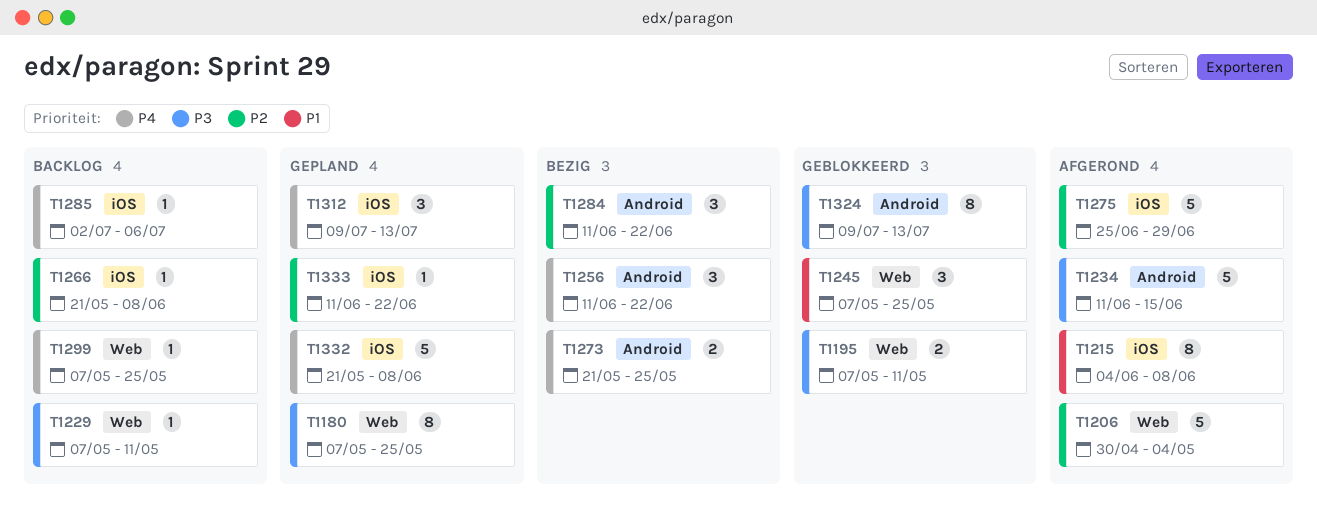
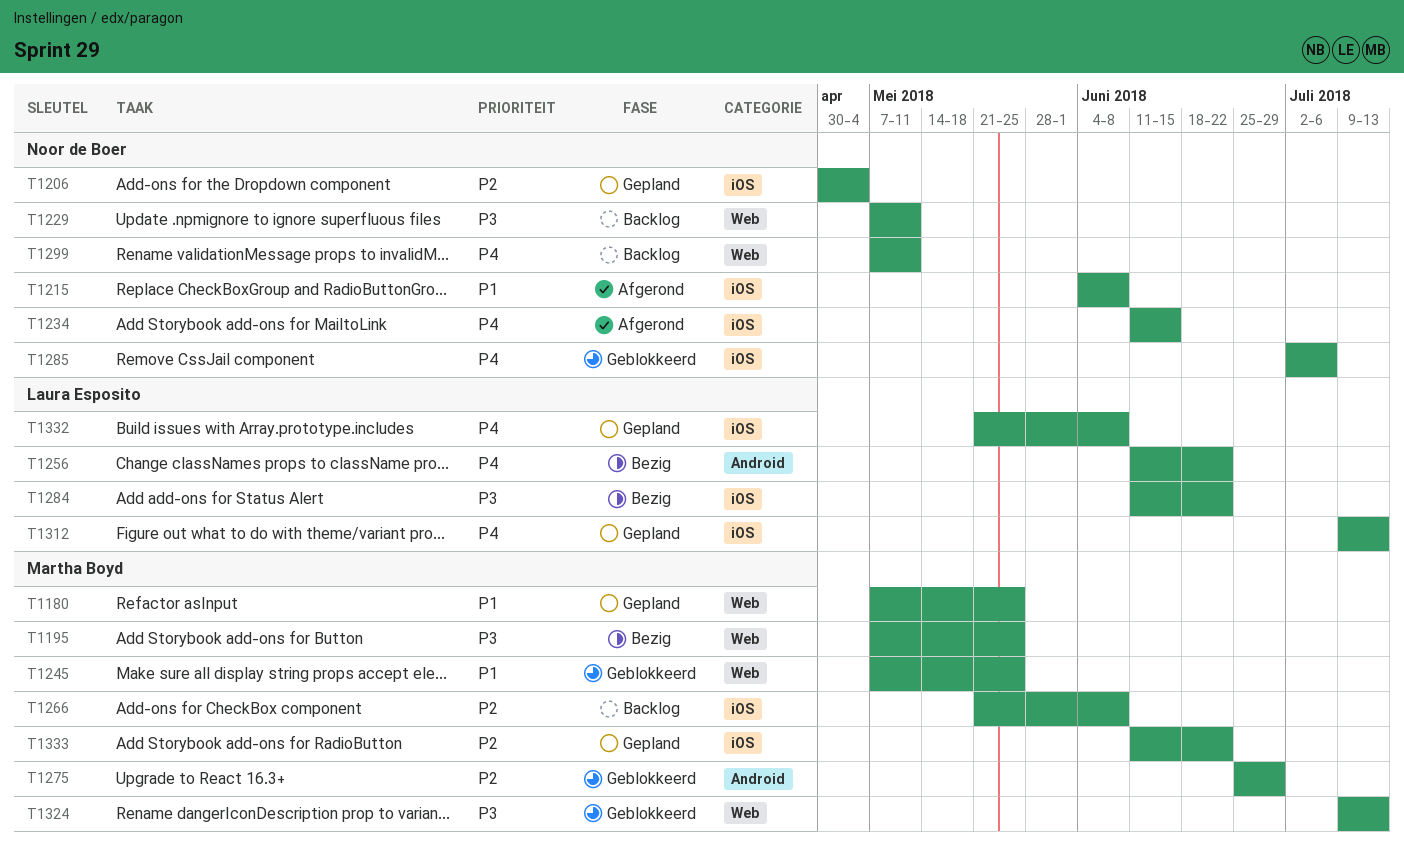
T1180, priority: P3 -> P1
T1195, status: Geblokkeerd -> Bezig
T1195, due: May 11 -> May 25
T1206, status: Afgerond -> Gepland
T1206, label: Web -> iOS
T1234, priority: P3 -> P4
T1234, label: Android -> iOS
T1273: present -> none
T1275, status: Afgerond -> Geblokkeerd
T1275, label: iOS -> Android
T1284, priority: P2 -> P3
T1284, label: Android -> iOS
T1285, status: Backlog -> Geblokkeerd
T1299, due: May 25 -> May 11
T1324, label: Android -> Web

